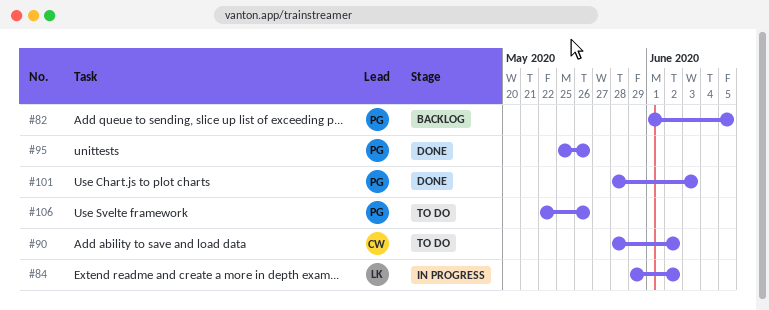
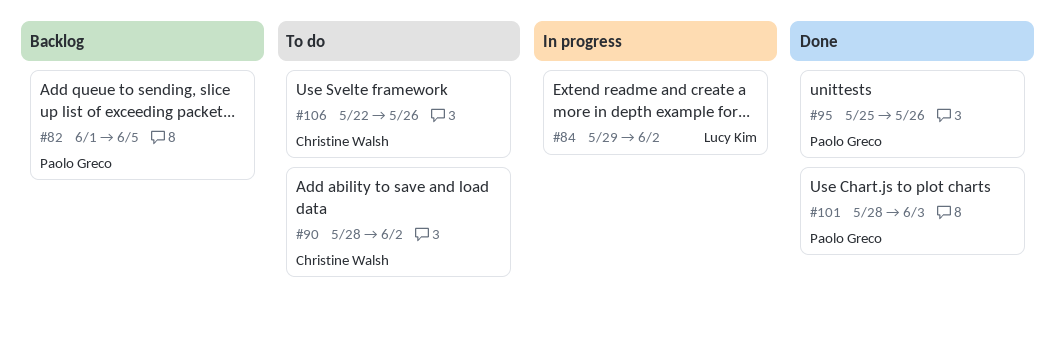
#106, owner: Paolo Greco -> Christine Walsh

